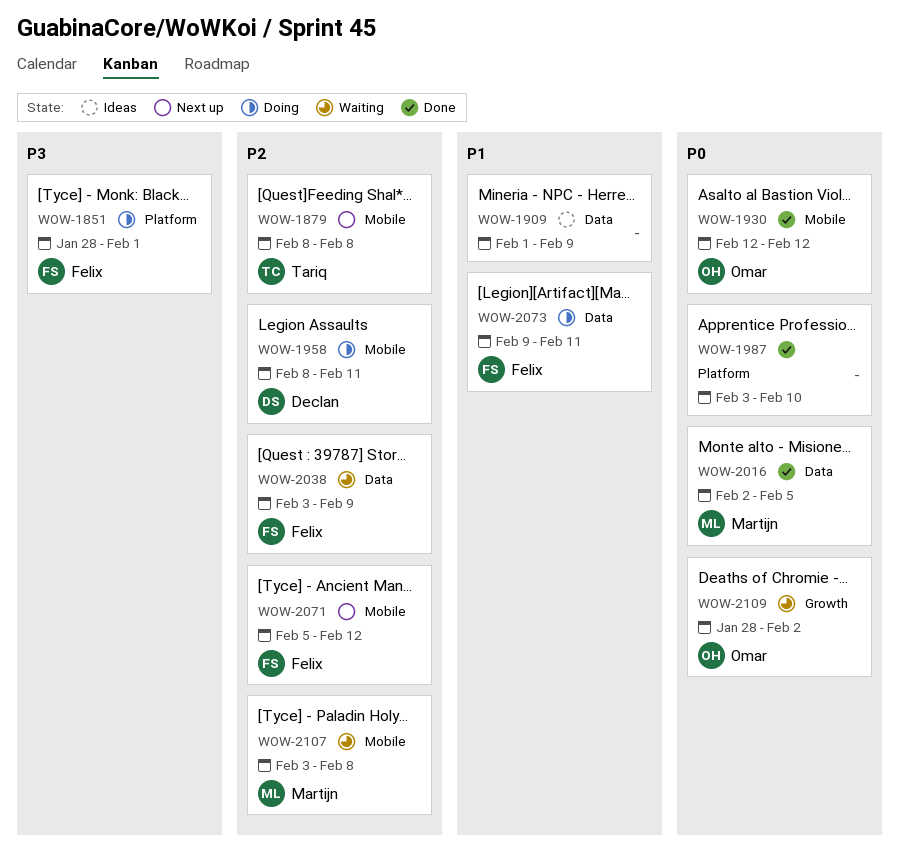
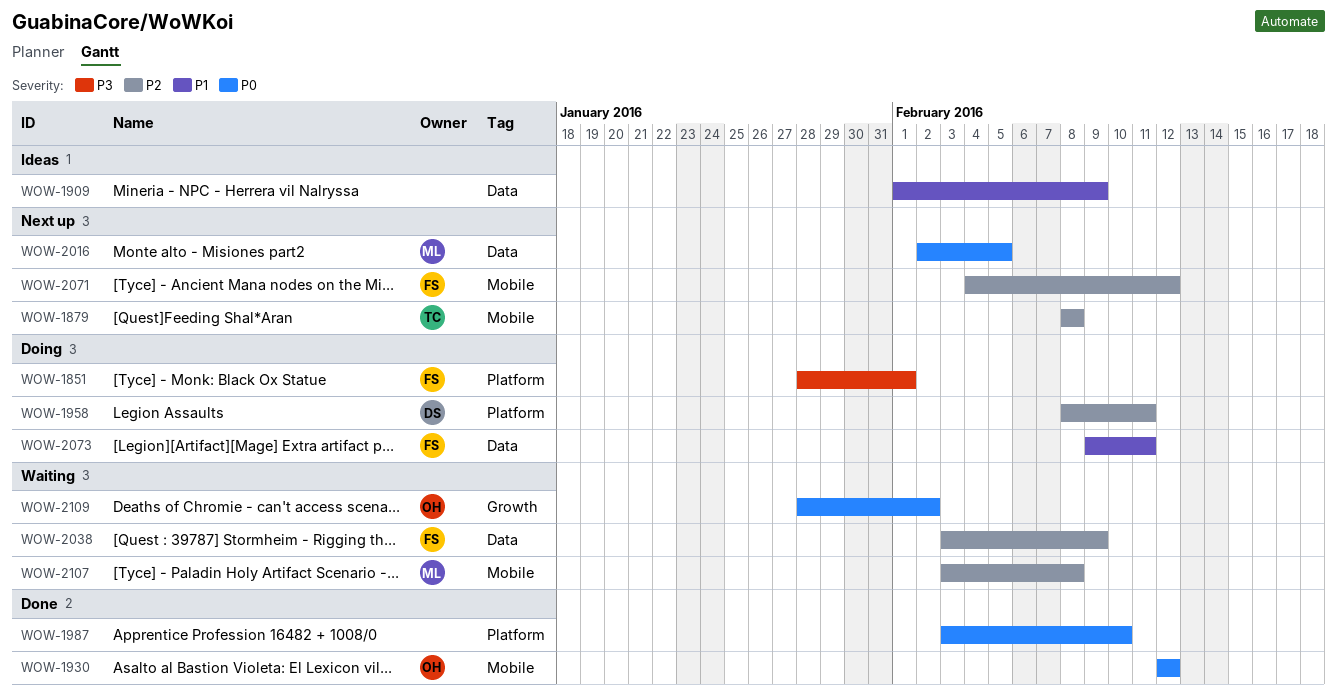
WOW-1958, label: Mobile -> Platform
WOW-2016, status: Done -> Next up
WOW-2071, start: Feb 5 -> Feb 4

